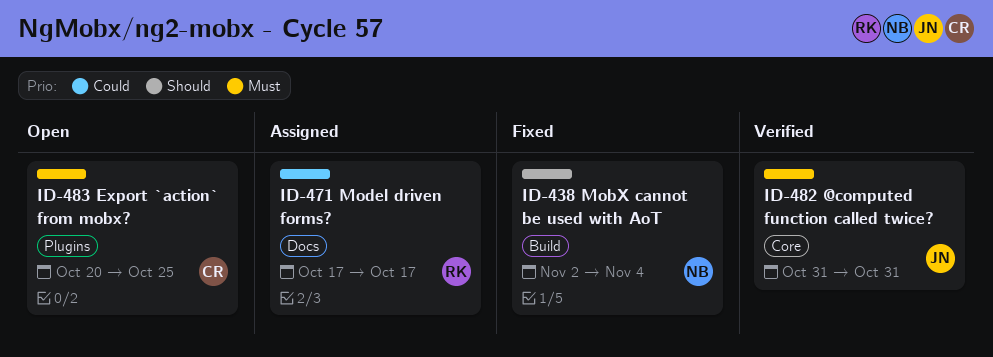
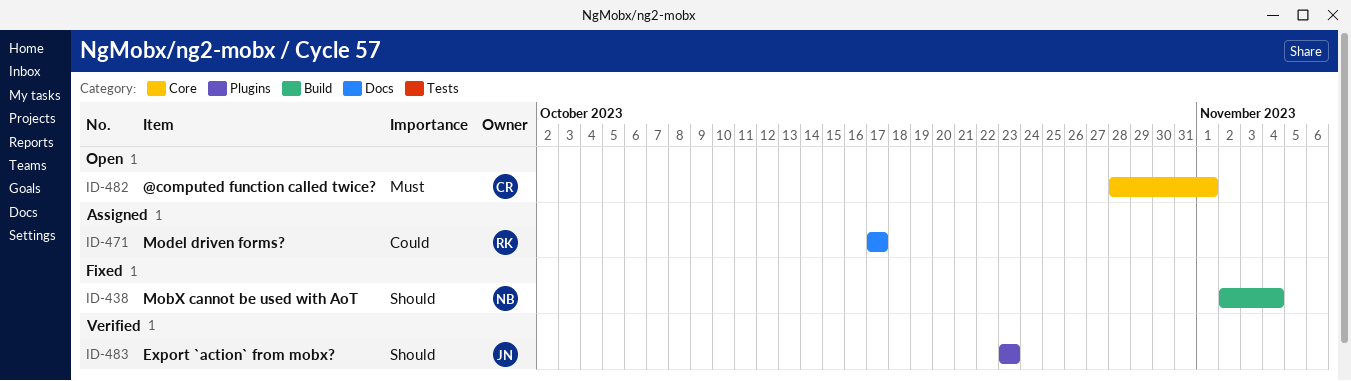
ID-482, status: Verified -> Open
ID-482, owner: JN -> CR
ID-482, start: Oct 31 -> Oct 28
ID-482, due: Oct 31 -> Nov 1
ID-483, status: Open -> Verified
ID-483, owner: CR -> JN
ID-483, priority: Must -> Should
ID-483, start: Oct 20 -> Oct 23
ID-483, due: Oct 25 -> Oct 23

